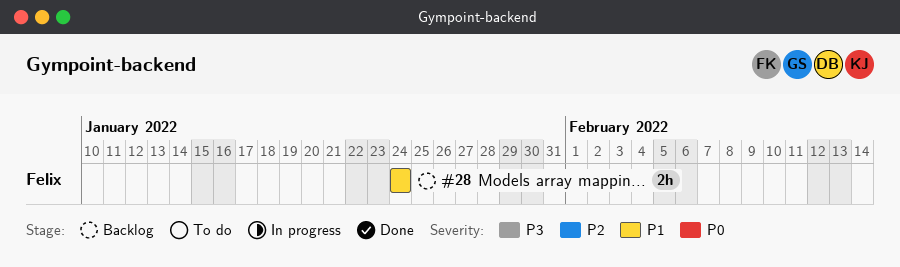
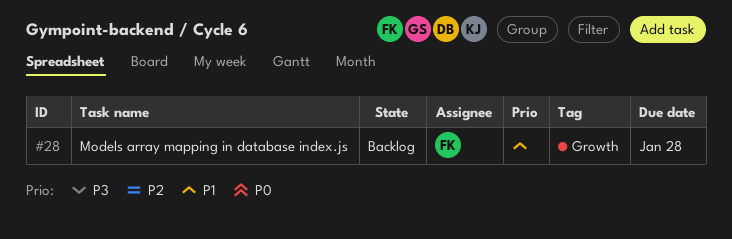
#28, due: Jan 24 -> Jan 28

